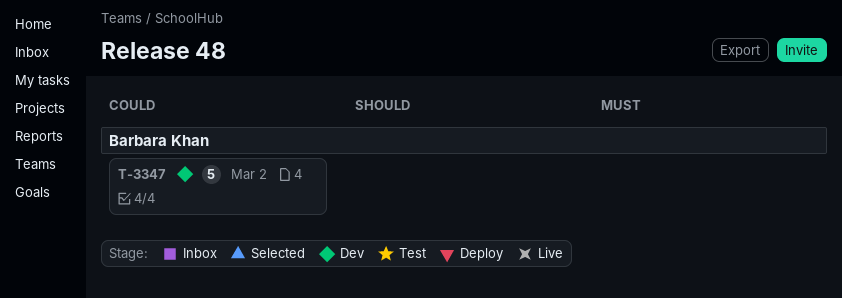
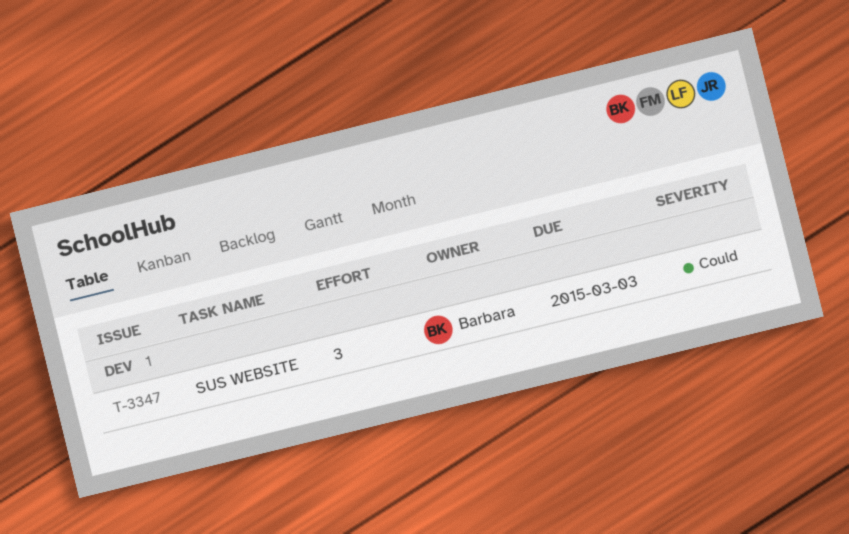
T-3347, estimate: 5 -> 3
T-3347, due: Mar 2 -> Mar 3

